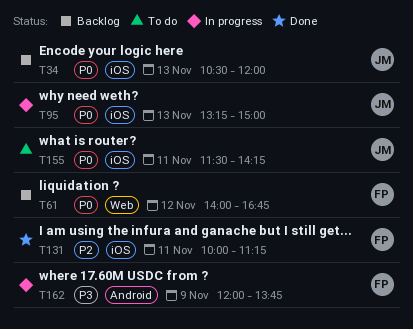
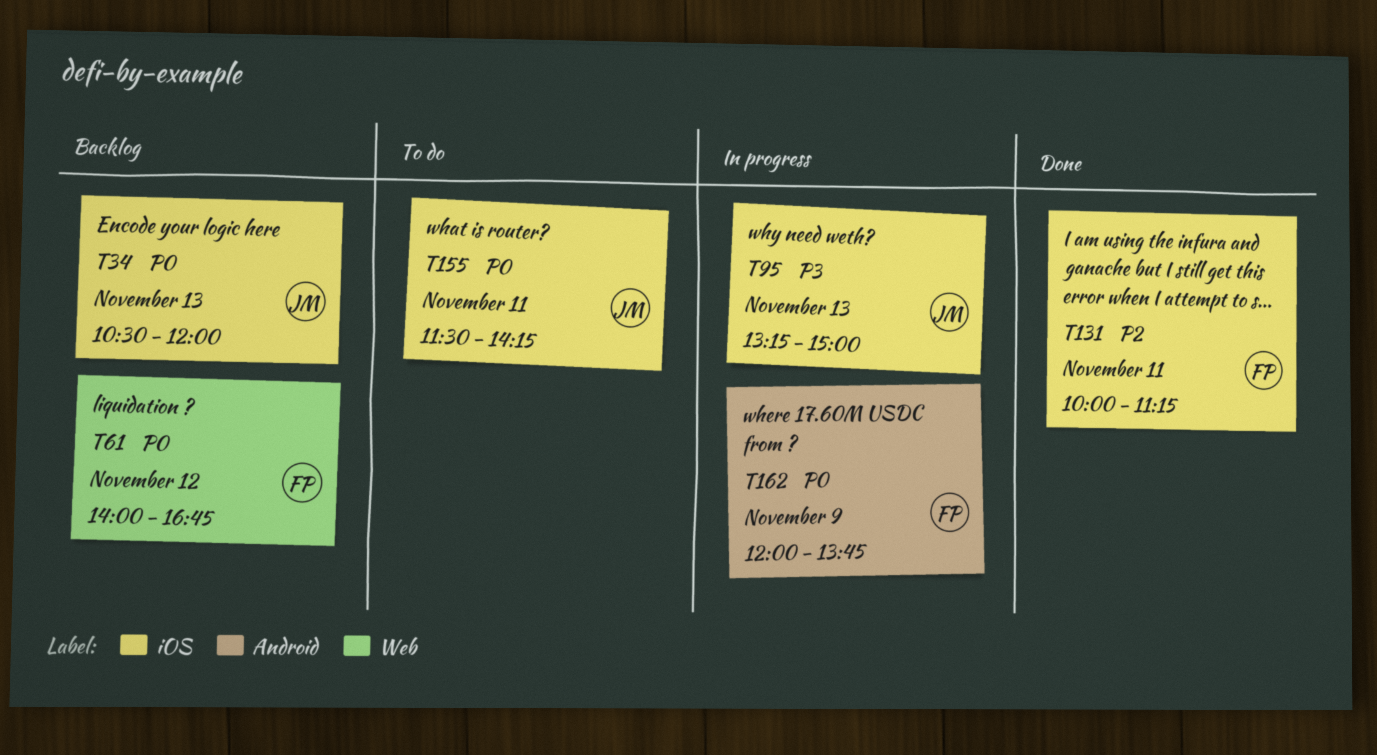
T95, priority: P0 -> P3
T162, priority: P3 -> P0

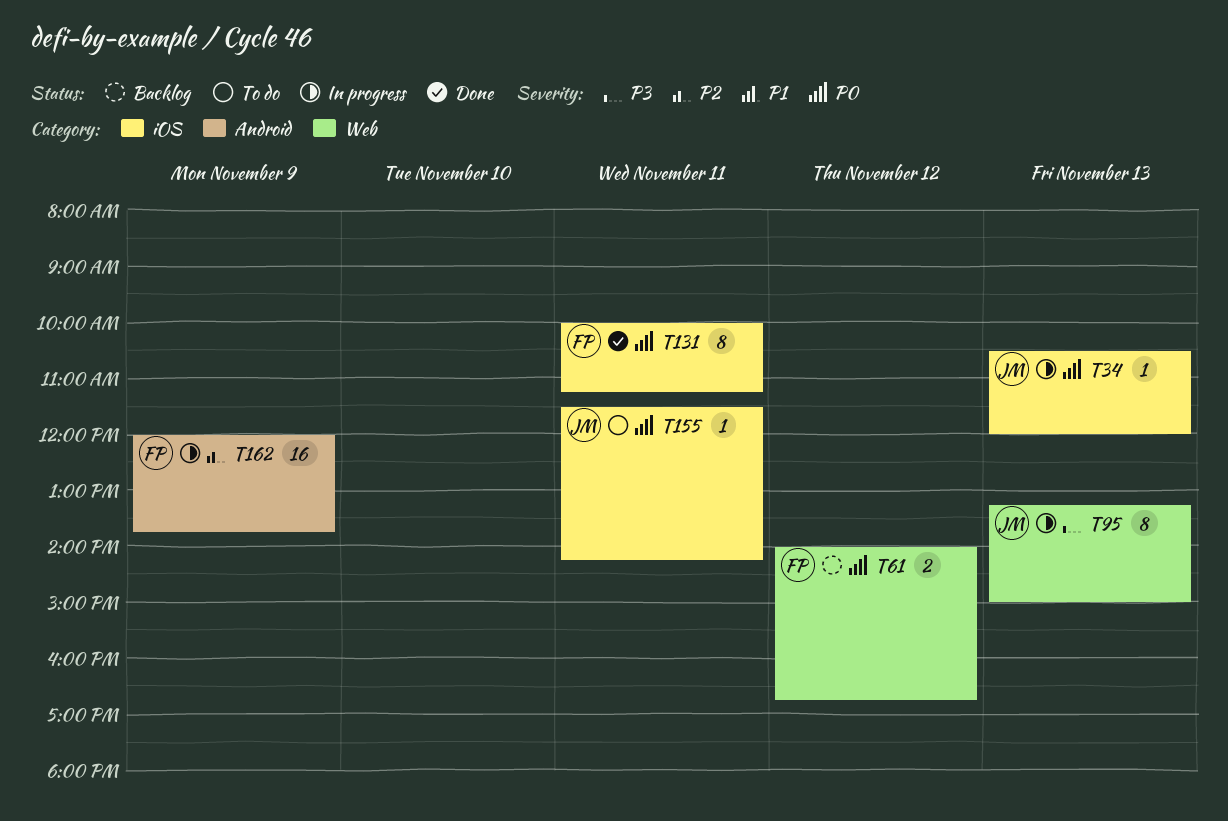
T34, status: Backlog -> In progress
T95, label: iOS -> Web
T131, priority: P2 -> P0
T162, priority: P0 -> P2

